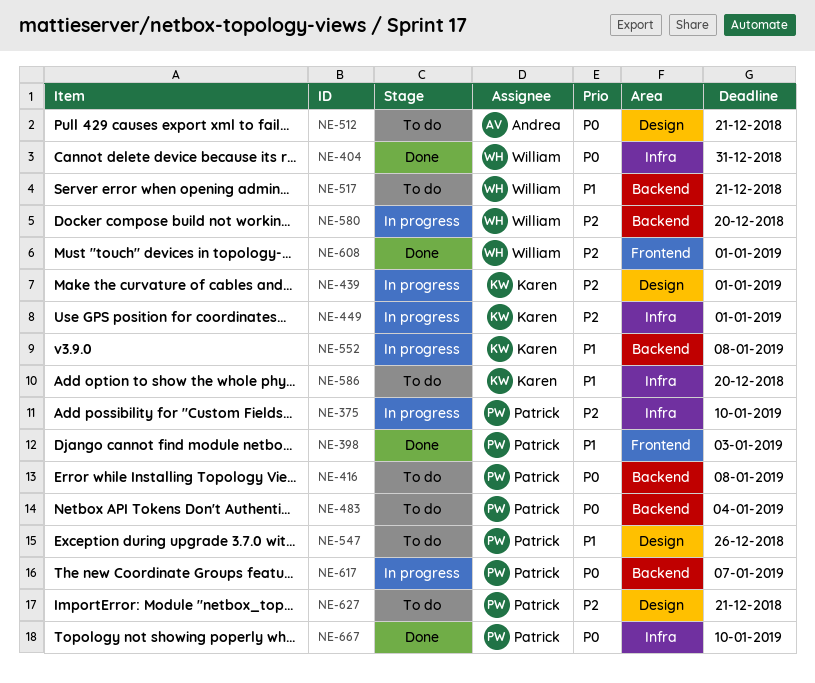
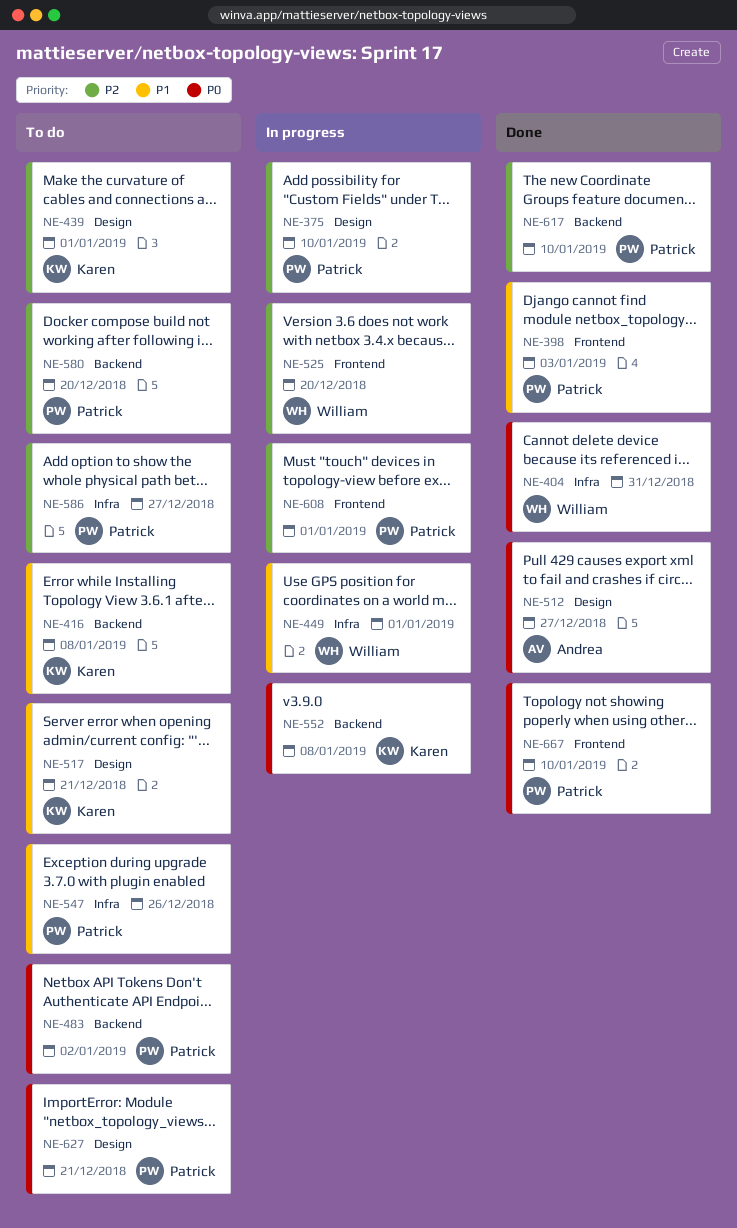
NE-375, label: Infra -> Design
NE-416, owner: Patrick -> Karen
NE-416, priority: P0 -> P1
NE-439, status: In progress -> To do
NE-449, owner: Karen -> William
NE-449, priority: P2 -> P1
NE-483, due: Jan 4 -> Jan 2
NE-512, status: To do -> Done
NE-512, due: Dec 21 -> Dec 27
NE-517, owner: William -> Karen
NE-517, label: Backend -> Design
NE-525: none -> present
NE-547, label: Design -> Infra
NE-552, priority: P1 -> P0
NE-580, status: In progress -> To do
NE-580, owner: William -> Patrick
NE-586, owner: Karen -> Patrick
NE-586, priority: P1 -> P2
NE-586, due: Dec 20 -> Dec 27
NE-608, status: Done -> In progress
NE-608, owner: William -> Patrick
NE-617, status: In progress -> Done
NE-617, priority: P0 -> P2
NE-617, due: Jan 7 -> Jan 10
NE-627, priority: P2 -> P0
NE-667, label: Infra -> Frontend

